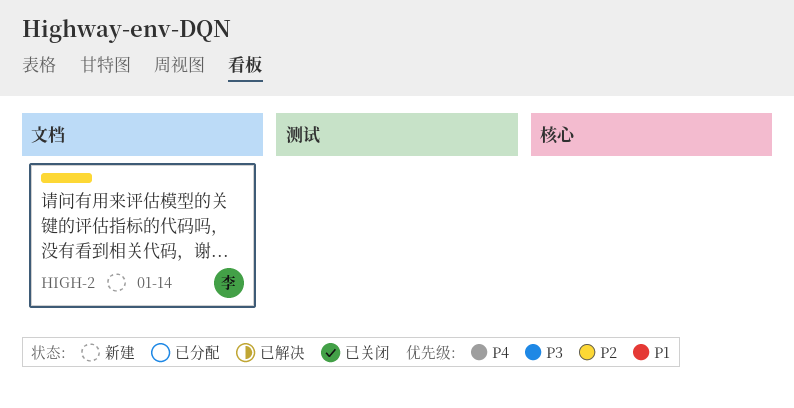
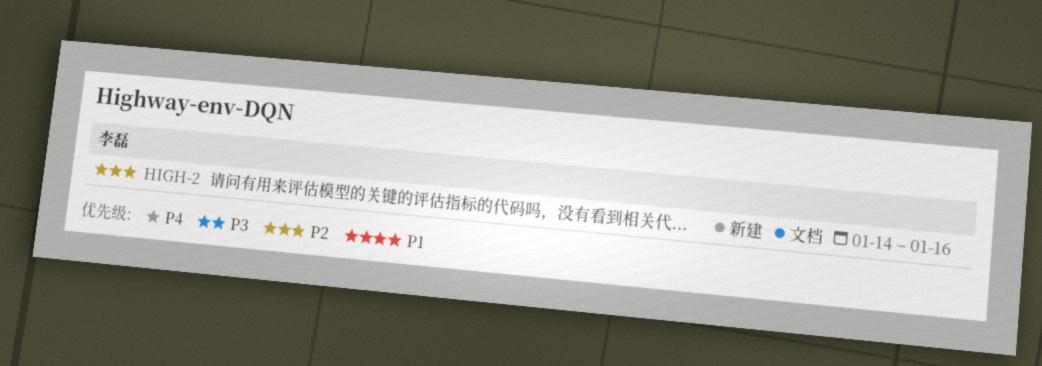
HIGH-2, due: Jan 14 -> Jan 16

